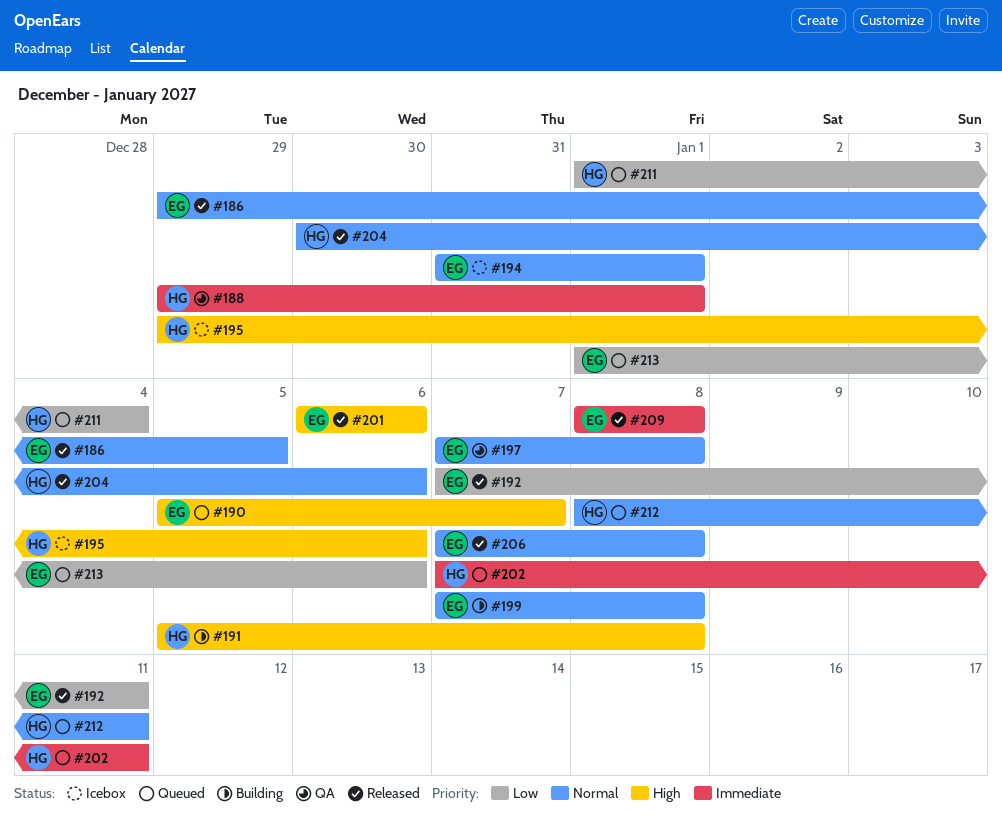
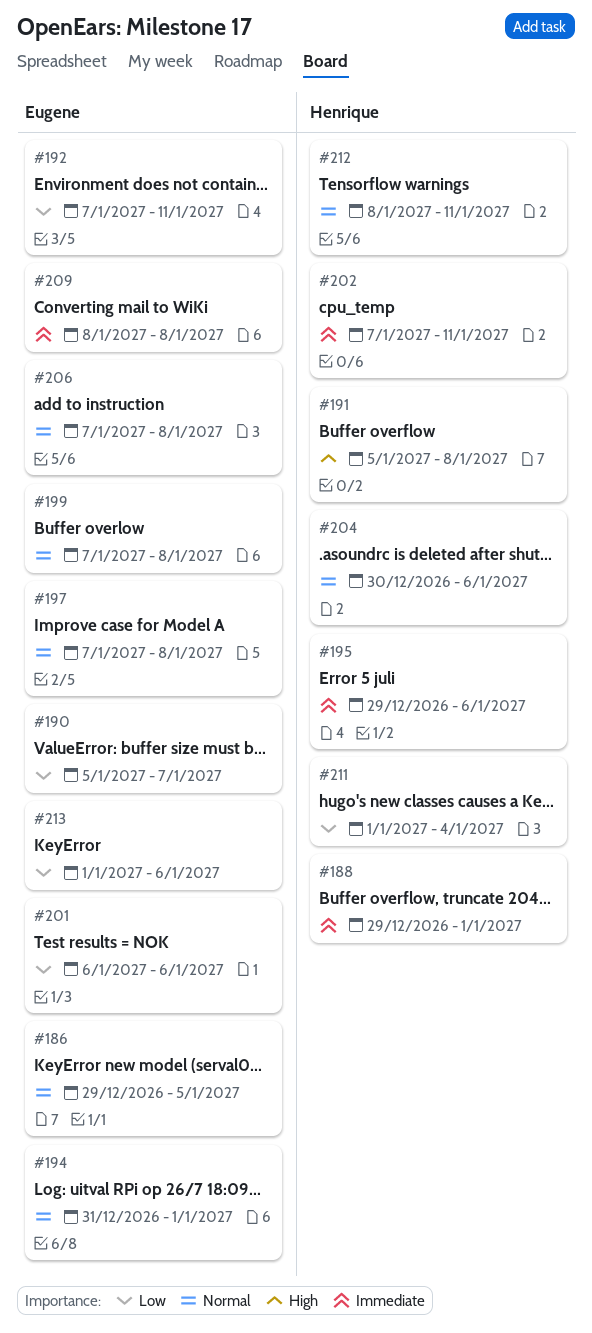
#190, priority: High -> Low
#195, priority: High -> Immediate
#201, priority: High -> Low

